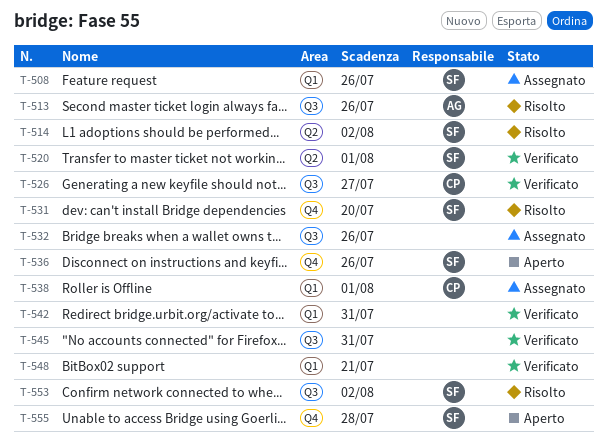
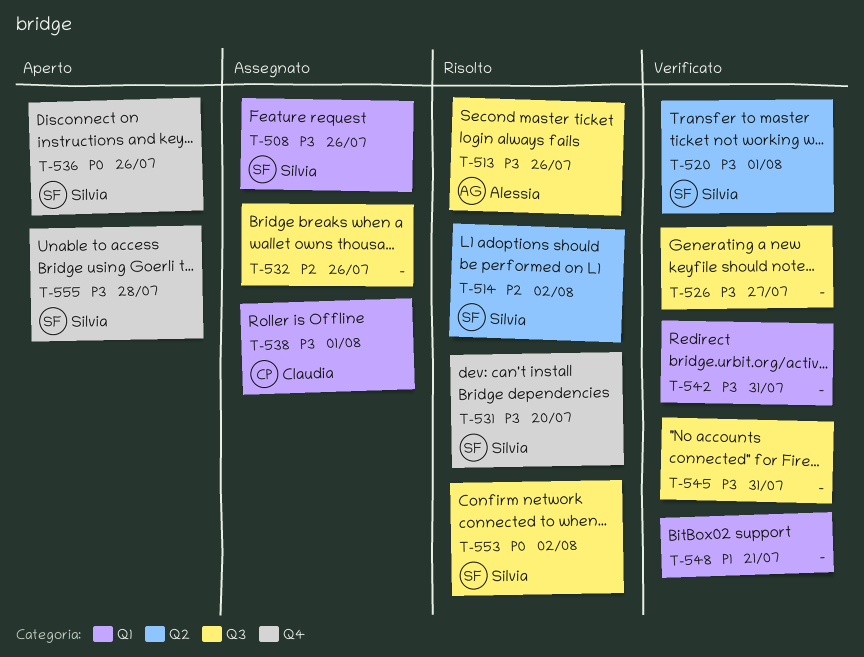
T-526, owner: Claudia -> none

